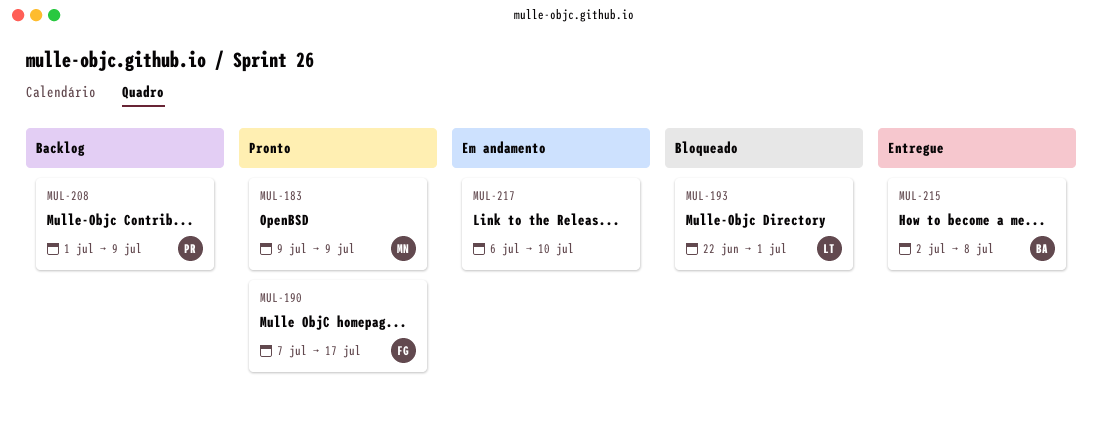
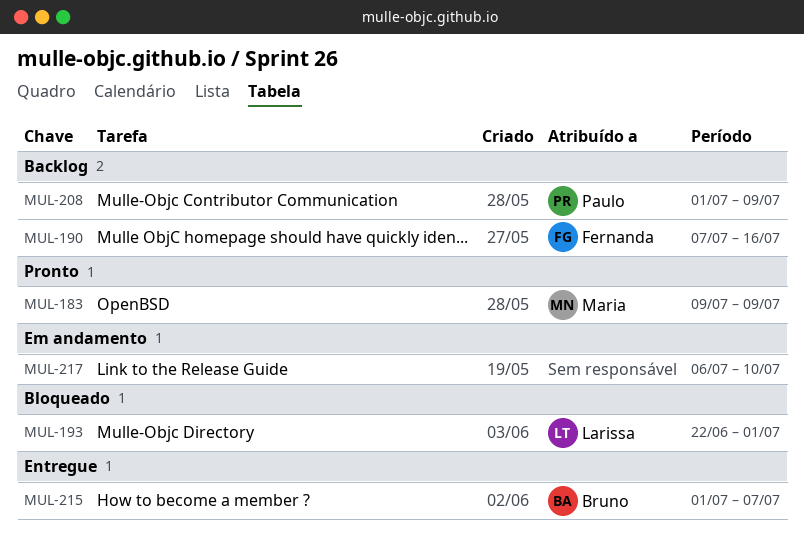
MUL-190, status: Pronto -> Backlog
MUL-190, due: Jul 17 -> Jul 16
MUL-215, start: Jul 2 -> Jul 1
MUL-215, due: Jul 8 -> Jul 7

